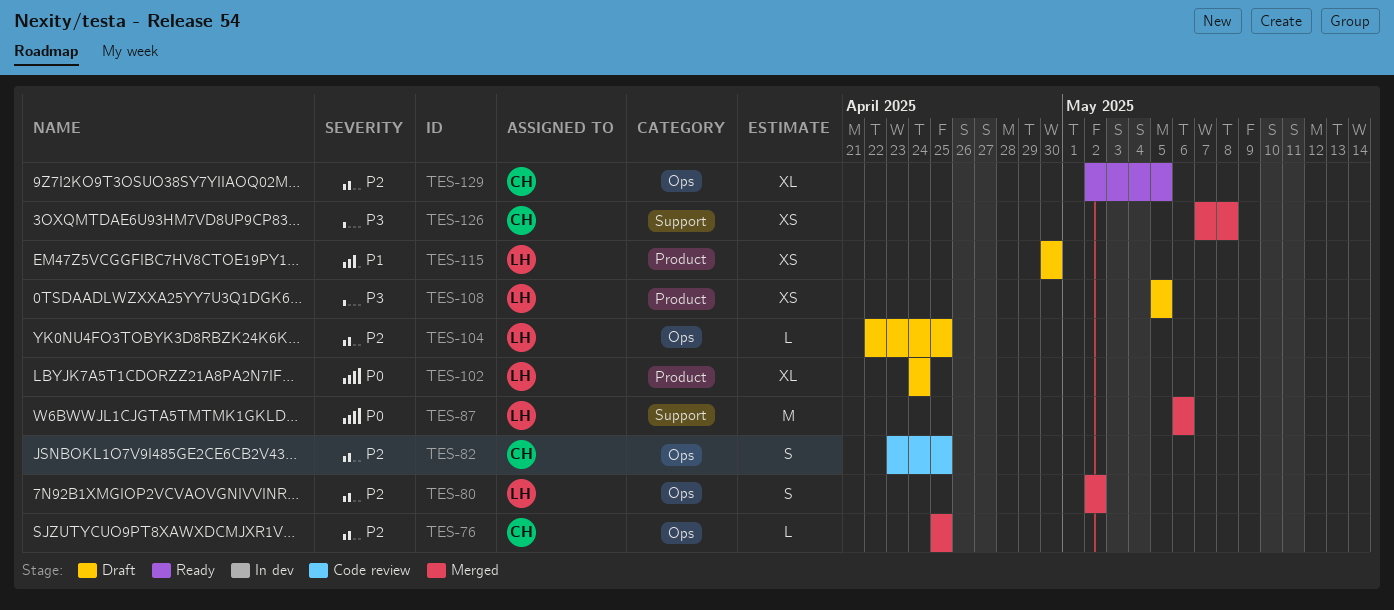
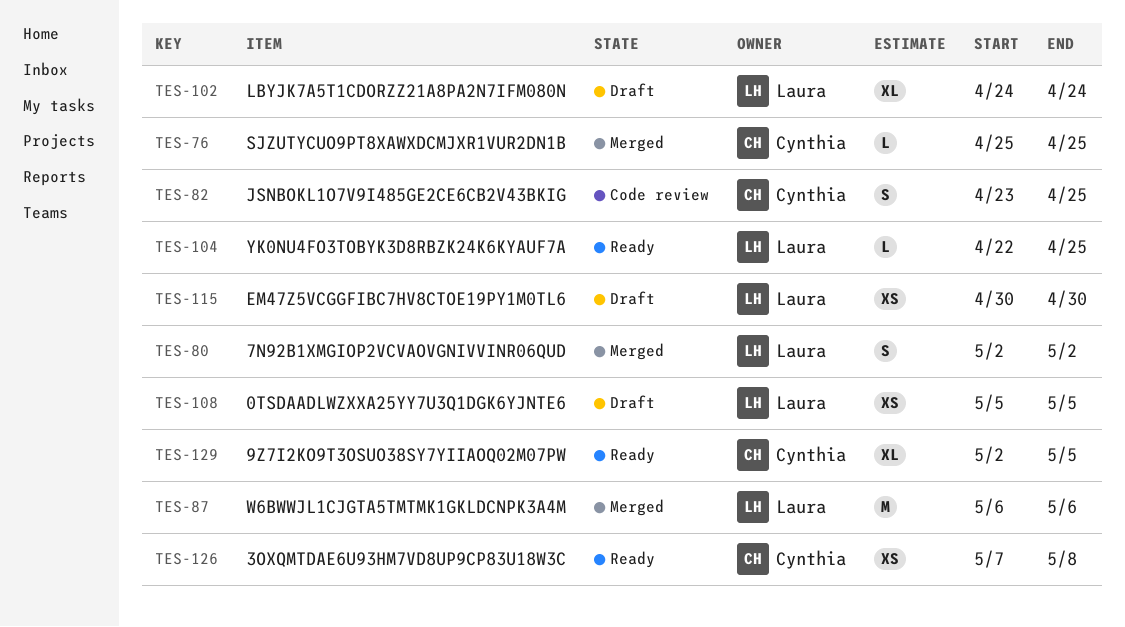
TES-104, status: Draft -> Ready
TES-126, status: Merged -> Ready

